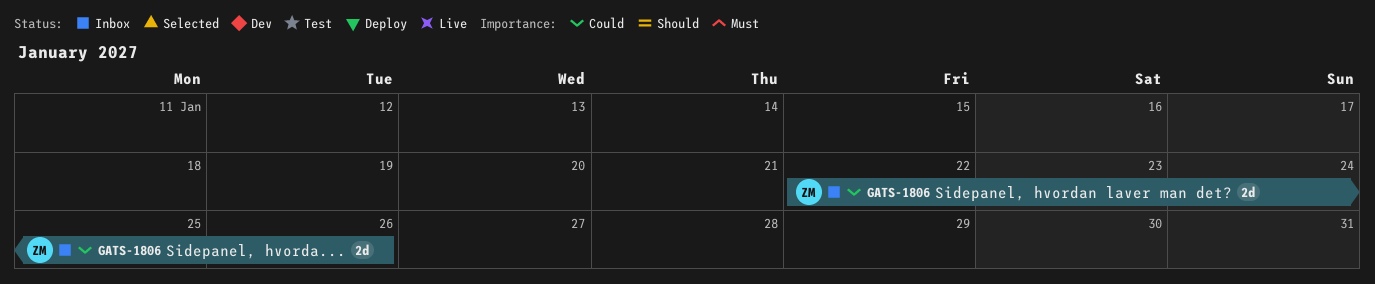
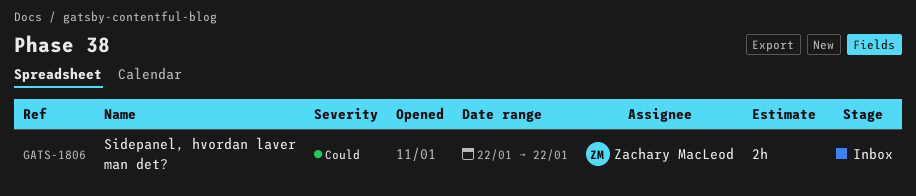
GATS-1806, estimate: 2d -> 2h
GATS-1806, due: Jan 26 -> Jan 22

